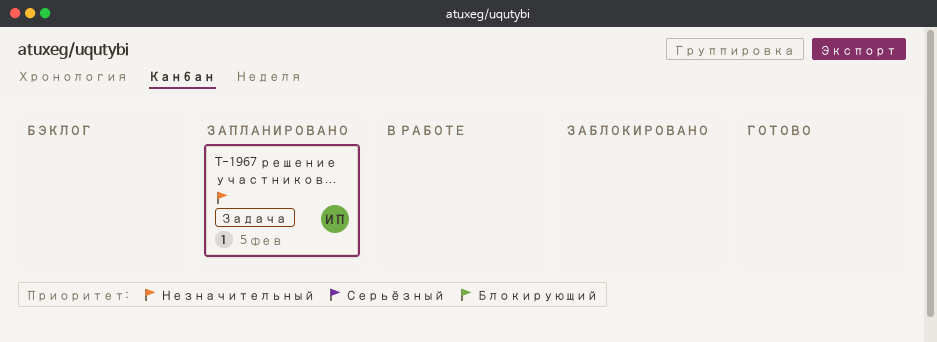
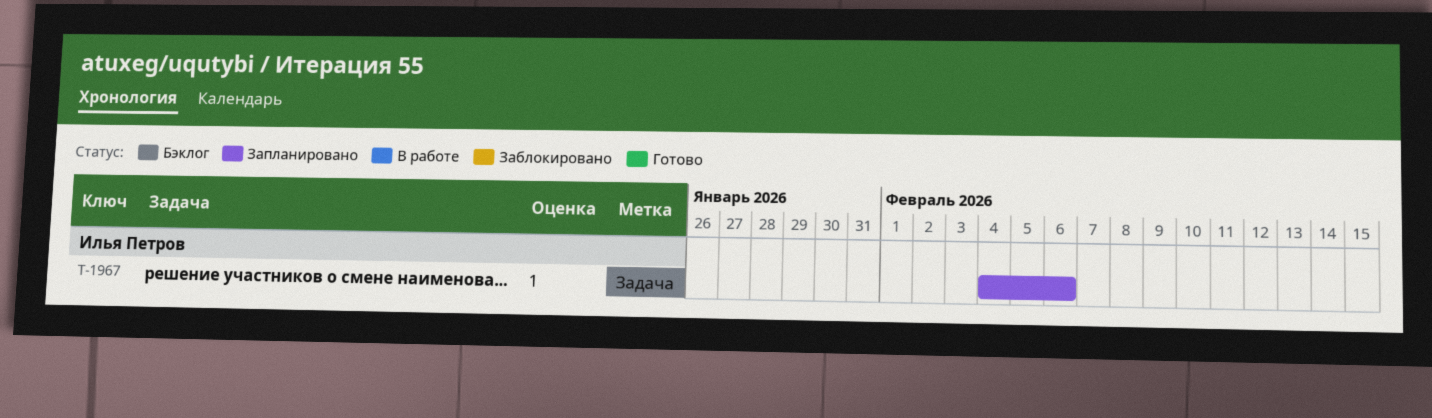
T-1967, due: Feb 5 -> Feb 6

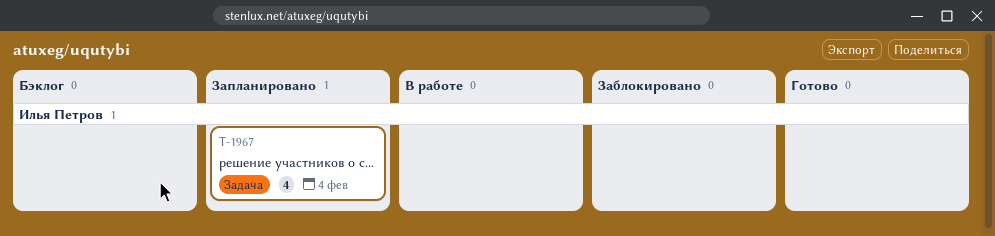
T-1967, estimate: 1 -> 4
T-1967, due: Feb 6 -> Feb 4

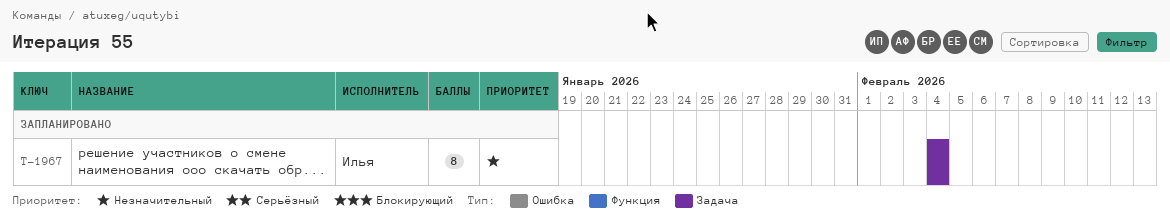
T-1967, estimate: 4 -> 8

